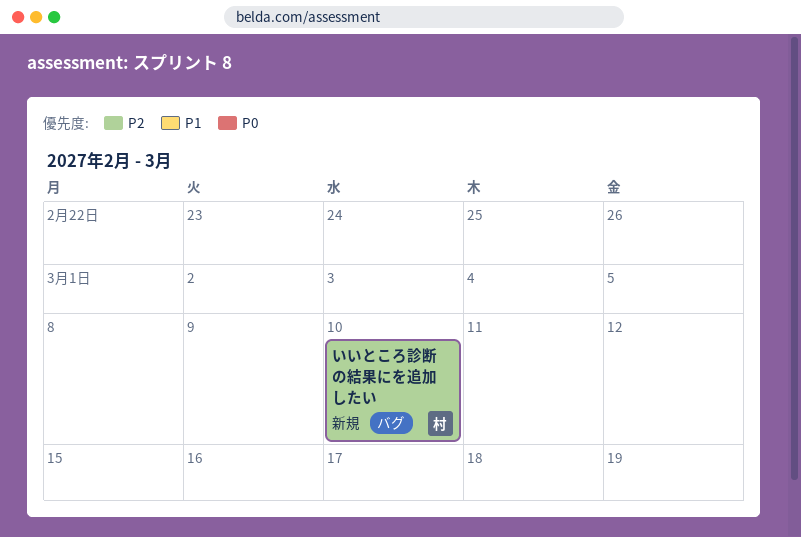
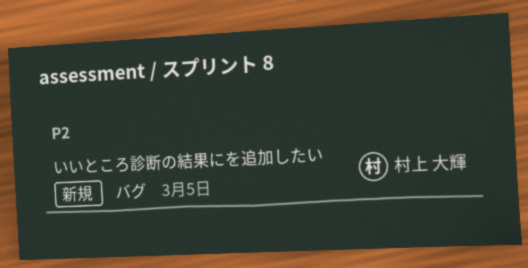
いいところ診断の結果にを追加したい, due: Mar 10 -> Mar 5

